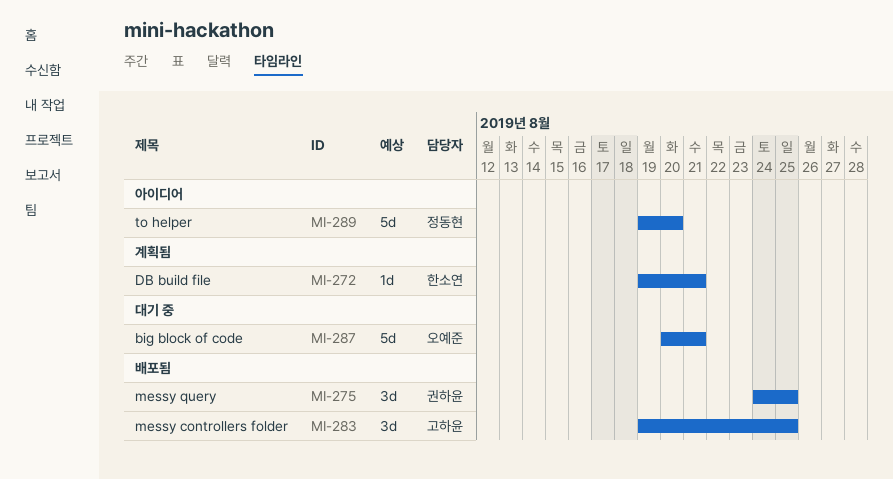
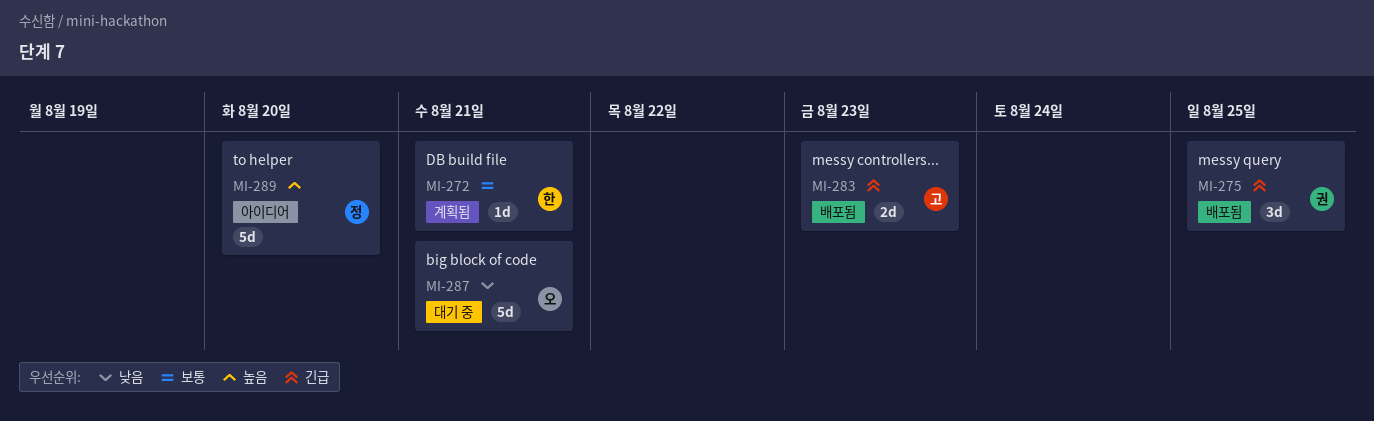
MI-283, estimate: 3d -> 2d
MI-283, due: Aug 25 -> Aug 23

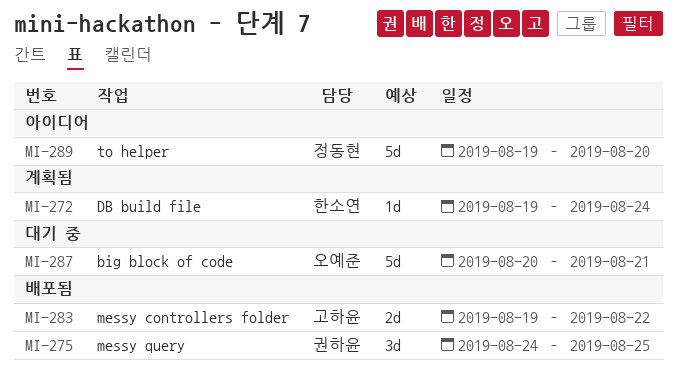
MI-272, due: Aug 21 -> Aug 24
MI-283, due: Aug 23 -> Aug 22

